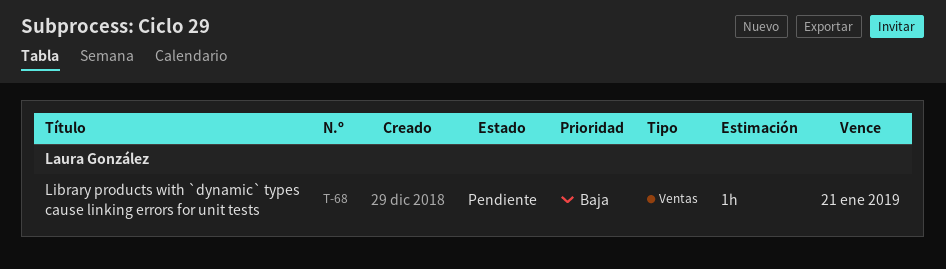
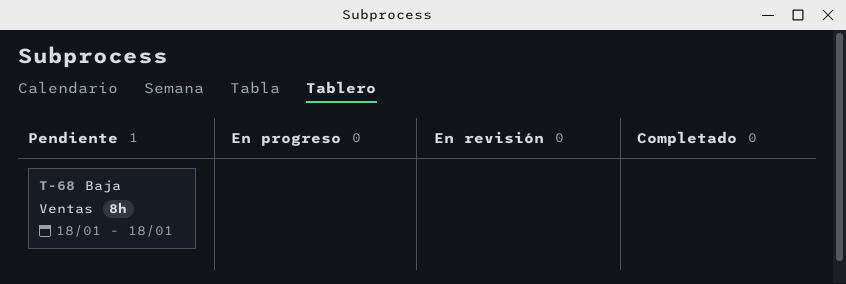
T-68, estimate: 1h -> 8h
T-68, due: Jan 21 -> Jan 18

